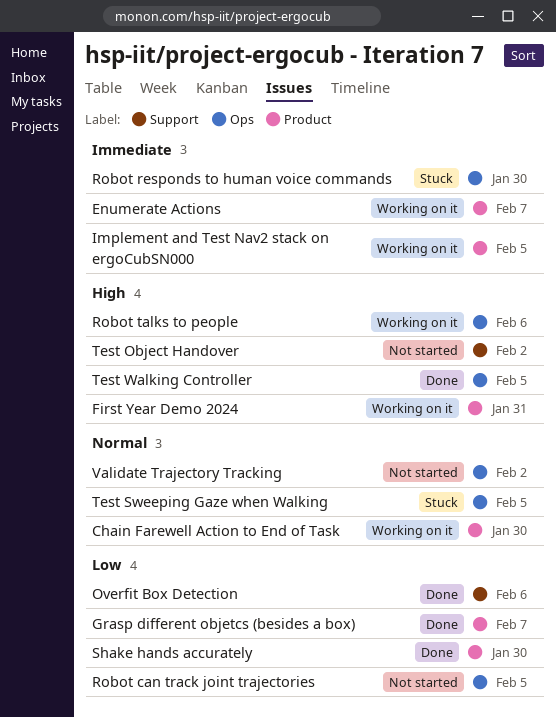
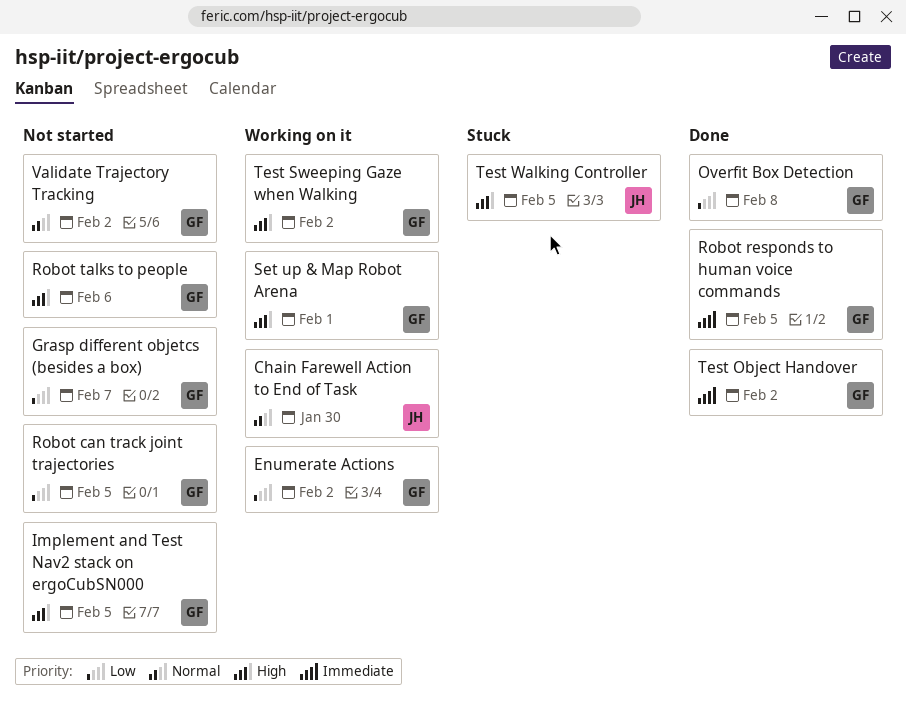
Enumerate Actions, priority: Immediate -> Low
Enumerate Actions, due: Feb 7 -> Feb 2
First Year Demo 2024: present -> none
Grasp different objetcs (besides a box), status: Done -> Not started
Implement and Test Nav2 stack on ergoCubSN000, status: Working on it -> Not started
Implement and Test Nav2 stack on ergoCubSN000, priority: Immediate -> High
Overfit Box Detection, due: Feb 6 -> Feb 8
Robot responds to human voice commands, status: Stuck -> Done
Robot responds to human voice commands, due: Jan 30 -> Feb 5
Robot talks to people, status: Working on it -> Not started
Set up & Map Robot Arena: none -> present
Shake hands accurately: present -> none
Test Object Handover, status: Not started -> Done
Test Object Handover, priority: High -> Immediate
Test Sweeping Gaze when Walking, status: Stuck -> Working on it
Test Sweeping Gaze when Walking, priority: Normal -> High
Test Sweeping Gaze when Walking, due: Feb 5 -> Feb 2
Test Walking Controller, status: Done -> Stuck

